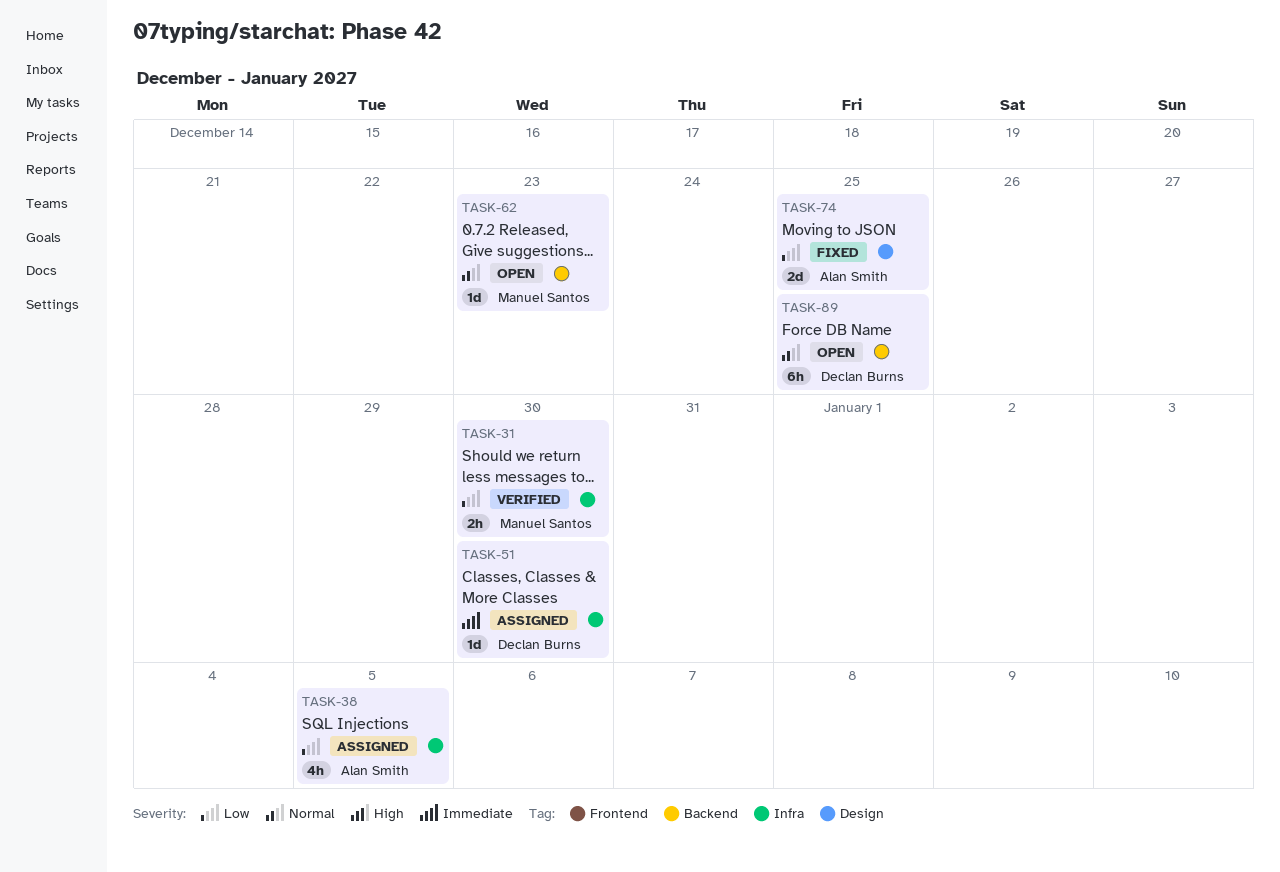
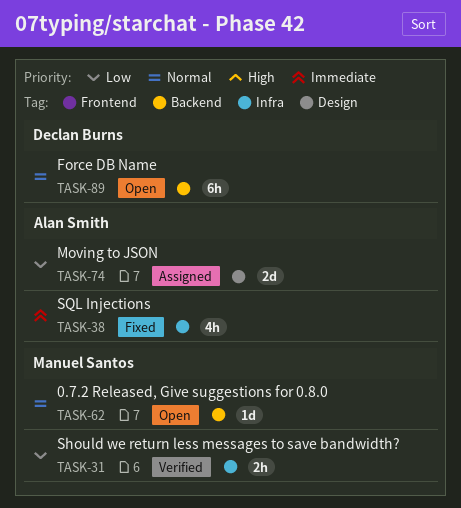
TASK-38, status: Assigned -> Fixed
TASK-38, priority: Low -> Immediate
TASK-51: present -> none
TASK-74, status: Fixed -> Assigned

